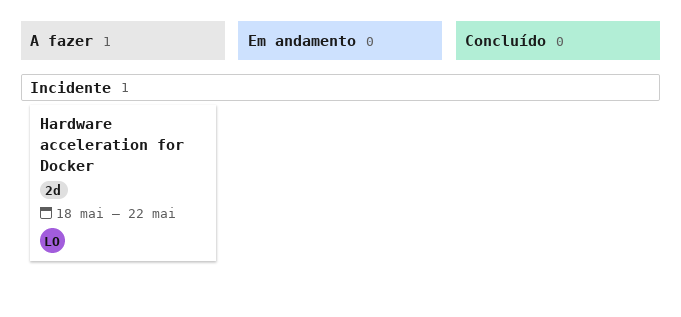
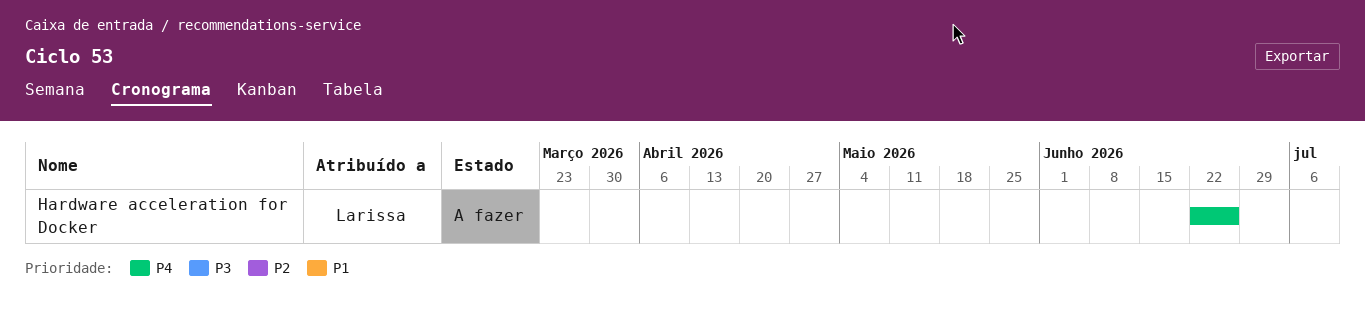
Hardware acceleration for Docker, start: May 18 -> Jun 22
Hardware acceleration for Docker, due: May 22 -> Jun 26

